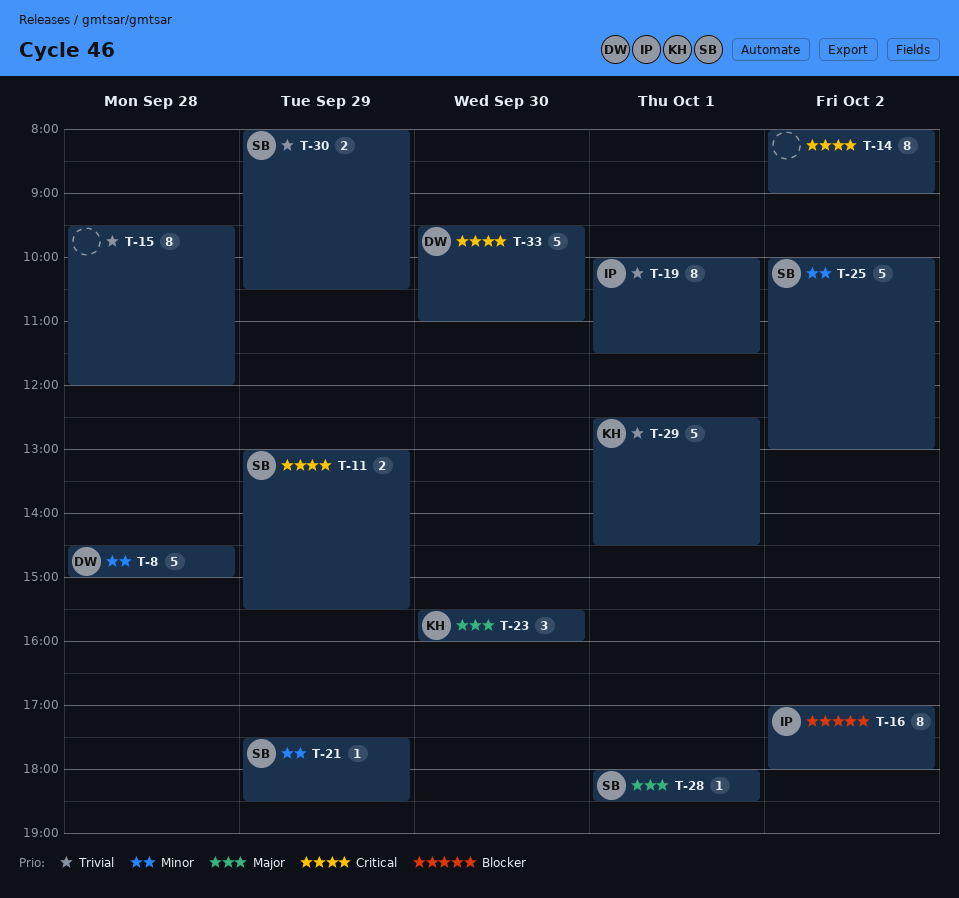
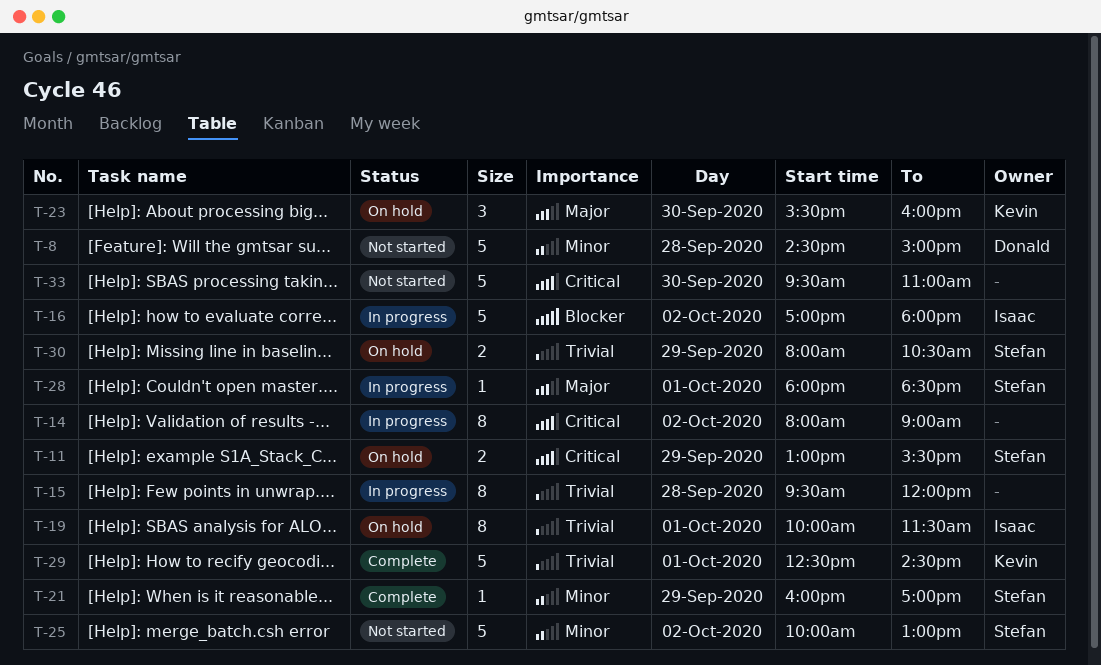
T-16, estimate: 8 -> 5
T-21, begins: 17:30 -> 16:00
T-21, ends: 18:30 -> 17:00
T-33, owner: Donald -> none

